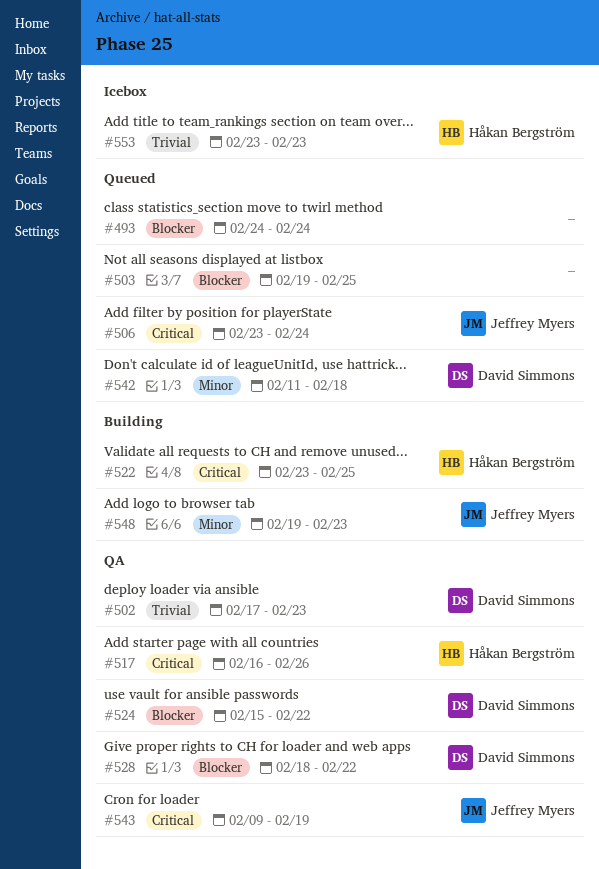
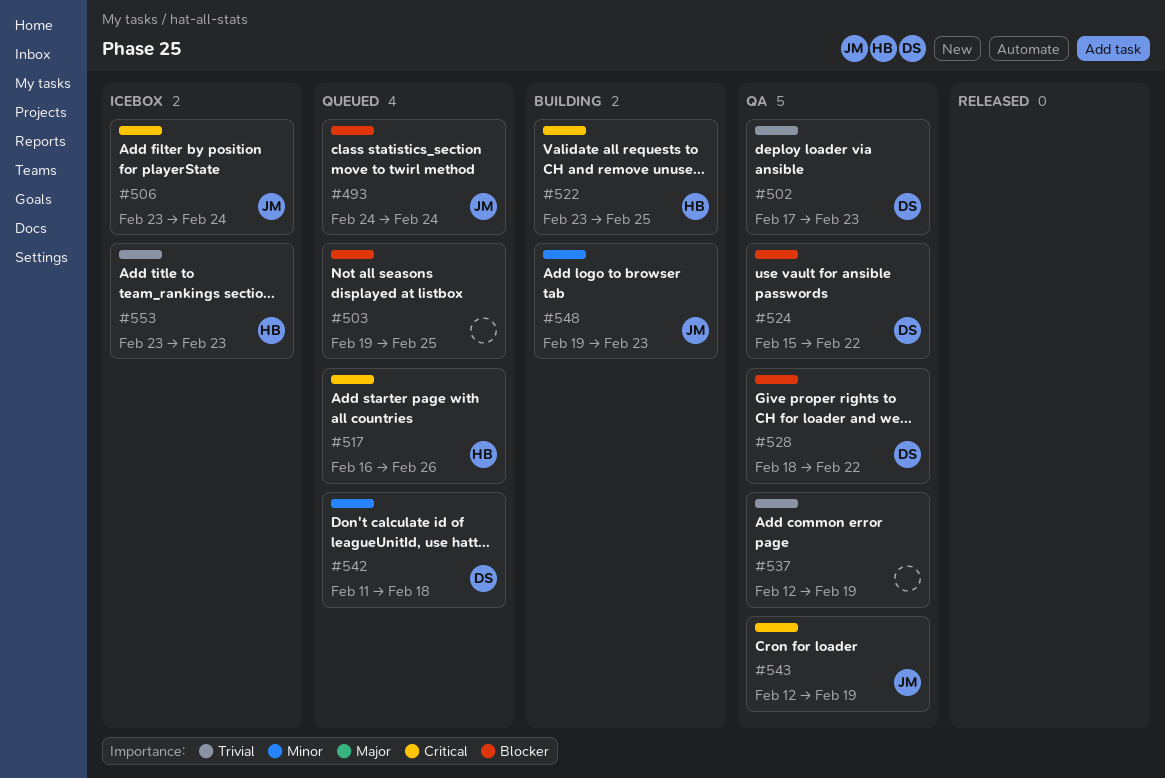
#493, owner: none -> Jeffrey Myers
#506, status: Queued -> Icebox
#517, status: QA -> Queued
#537: none -> present
#543, start: Feb 9 -> Feb 12

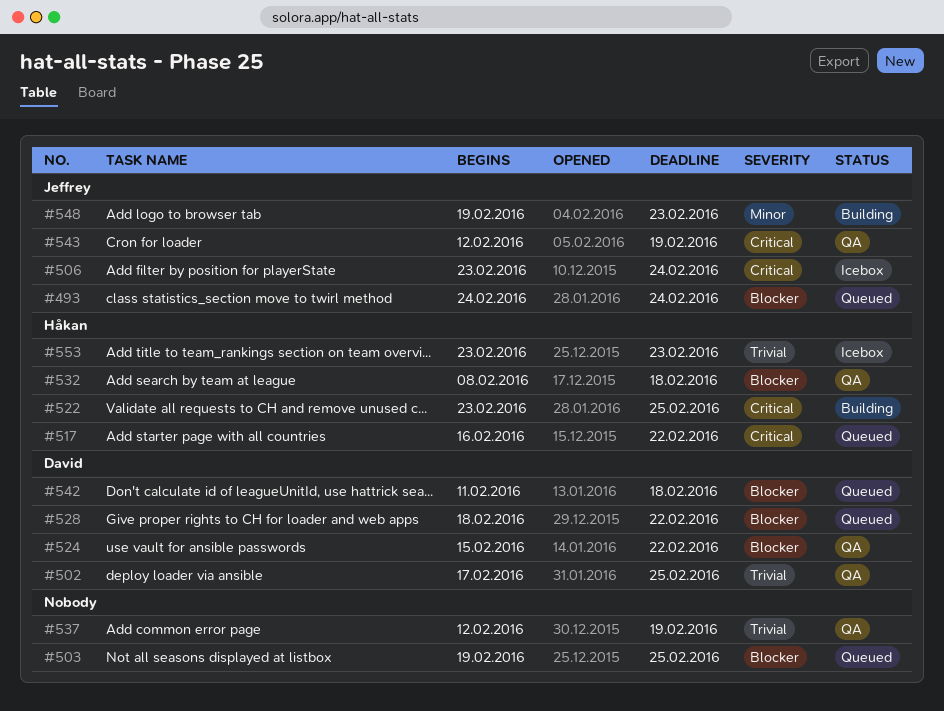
#502, due: Feb 23 -> Feb 25
#517, due: Feb 26 -> Feb 22
#528, status: QA -> Queued
#532: none -> present
#542, priority: Minor -> Blocker

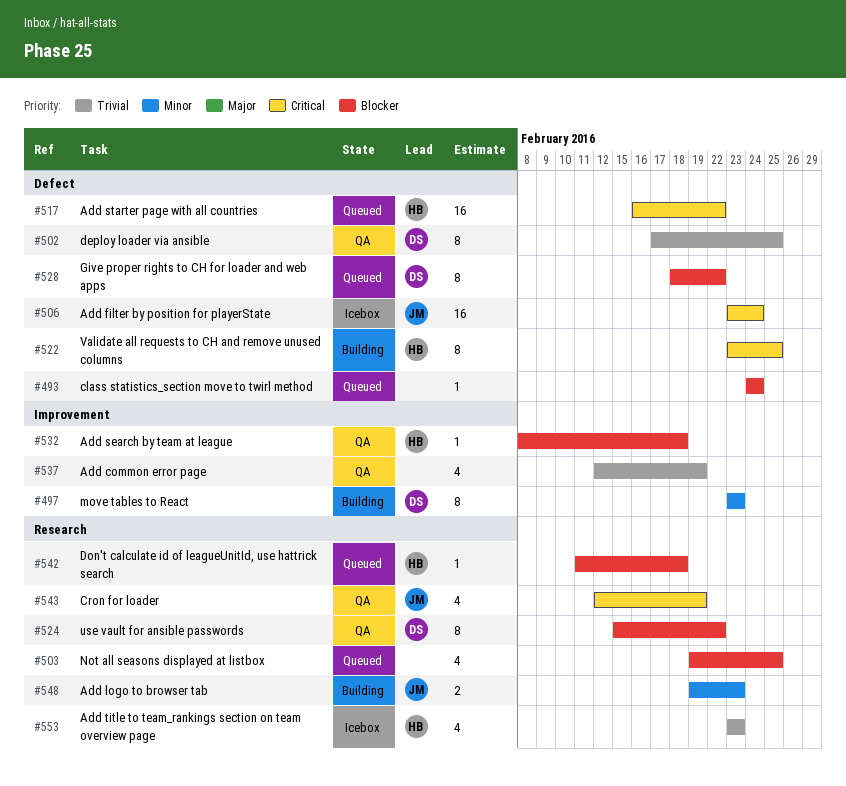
#493, owner: Jeffrey -> none
#497: none -> present
#542, owner: David -> Håkan

